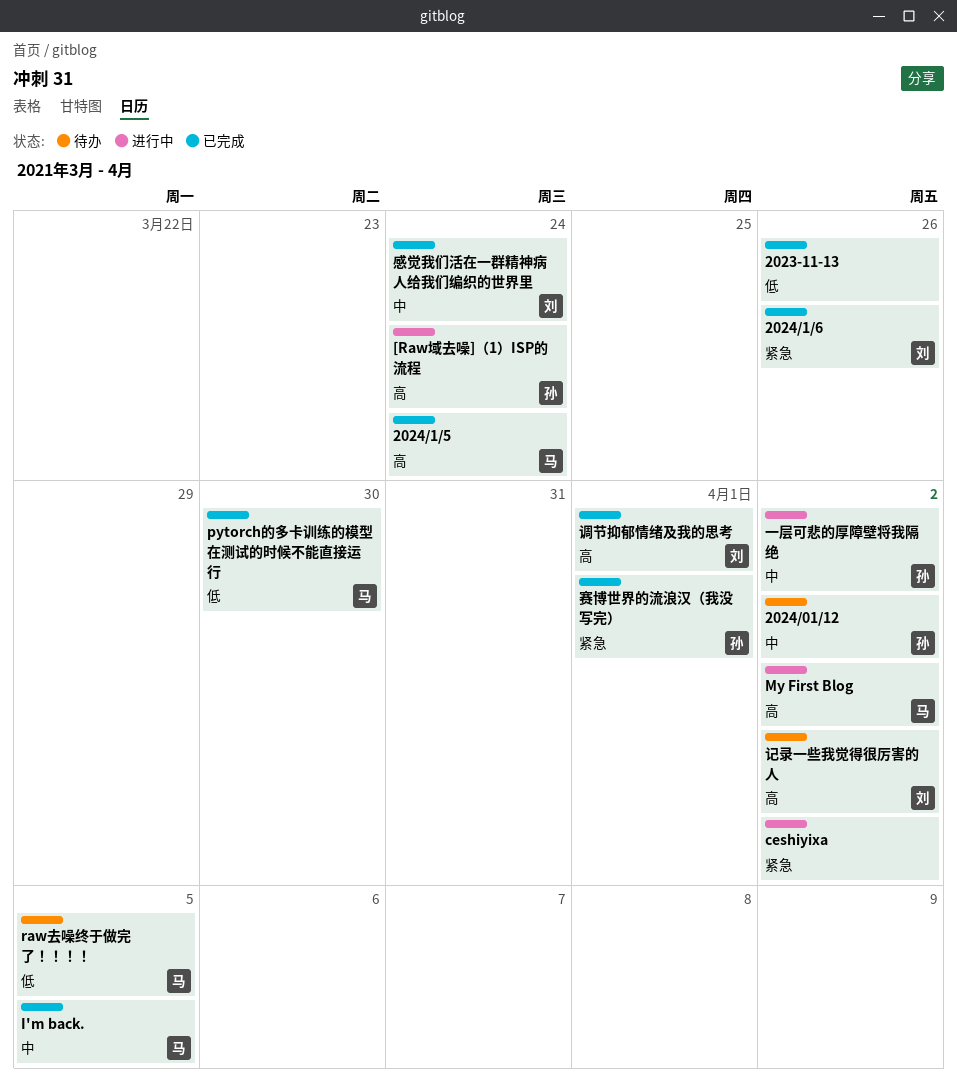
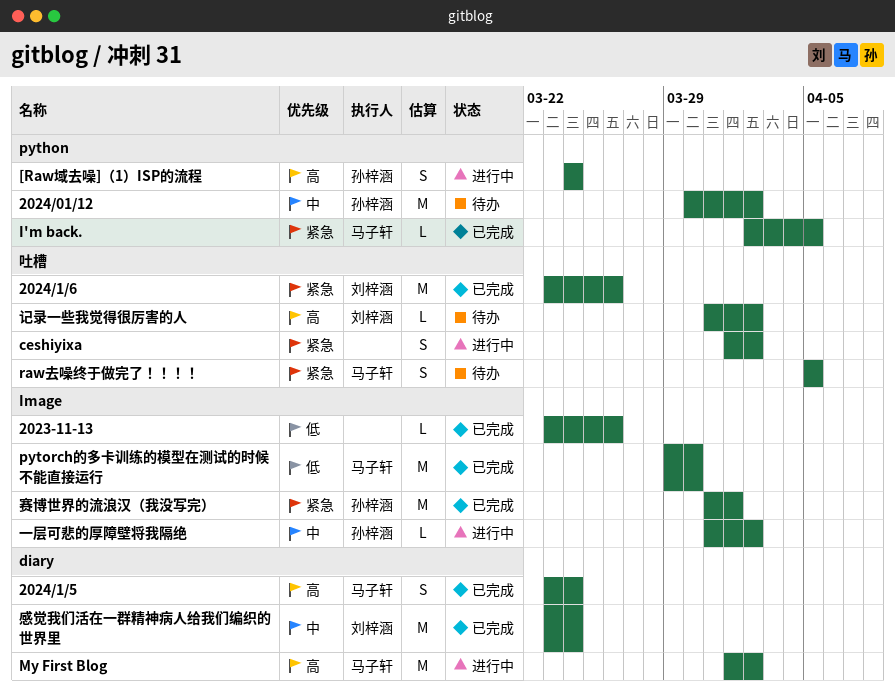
I'm back., priority: 中 -> 紧急
raw去噪终于做完了！！！！, priority: 低 -> 紧急
调节抑郁情绪及我的思考: present -> none

